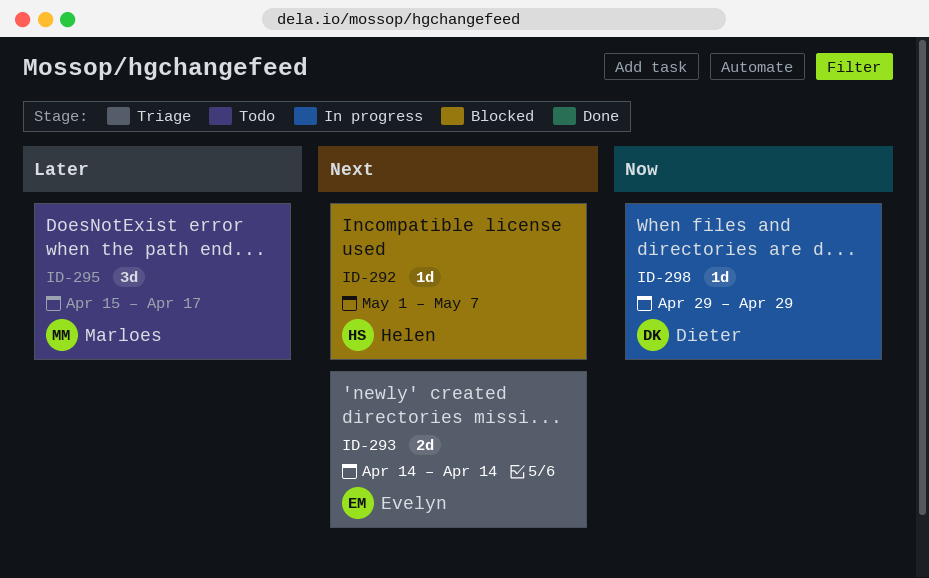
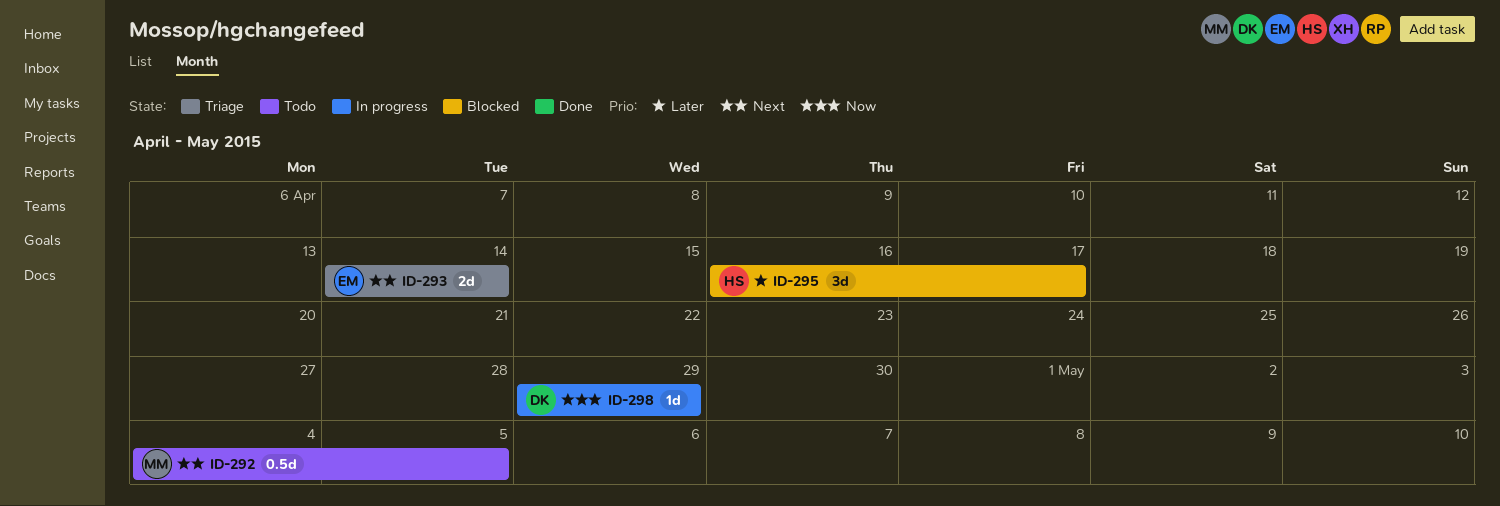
ID-292, status: Blocked -> Todo
ID-292, owner: Helen -> Marloes
ID-292, estimate: 1d -> 0.5d
ID-292, start: May 1 -> May 4
ID-292, due: May 7 -> May 5
ID-295, status: Todo -> Blocked
ID-295, owner: Marloes -> Helen
ID-295, start: Apr 15 -> Apr 16

